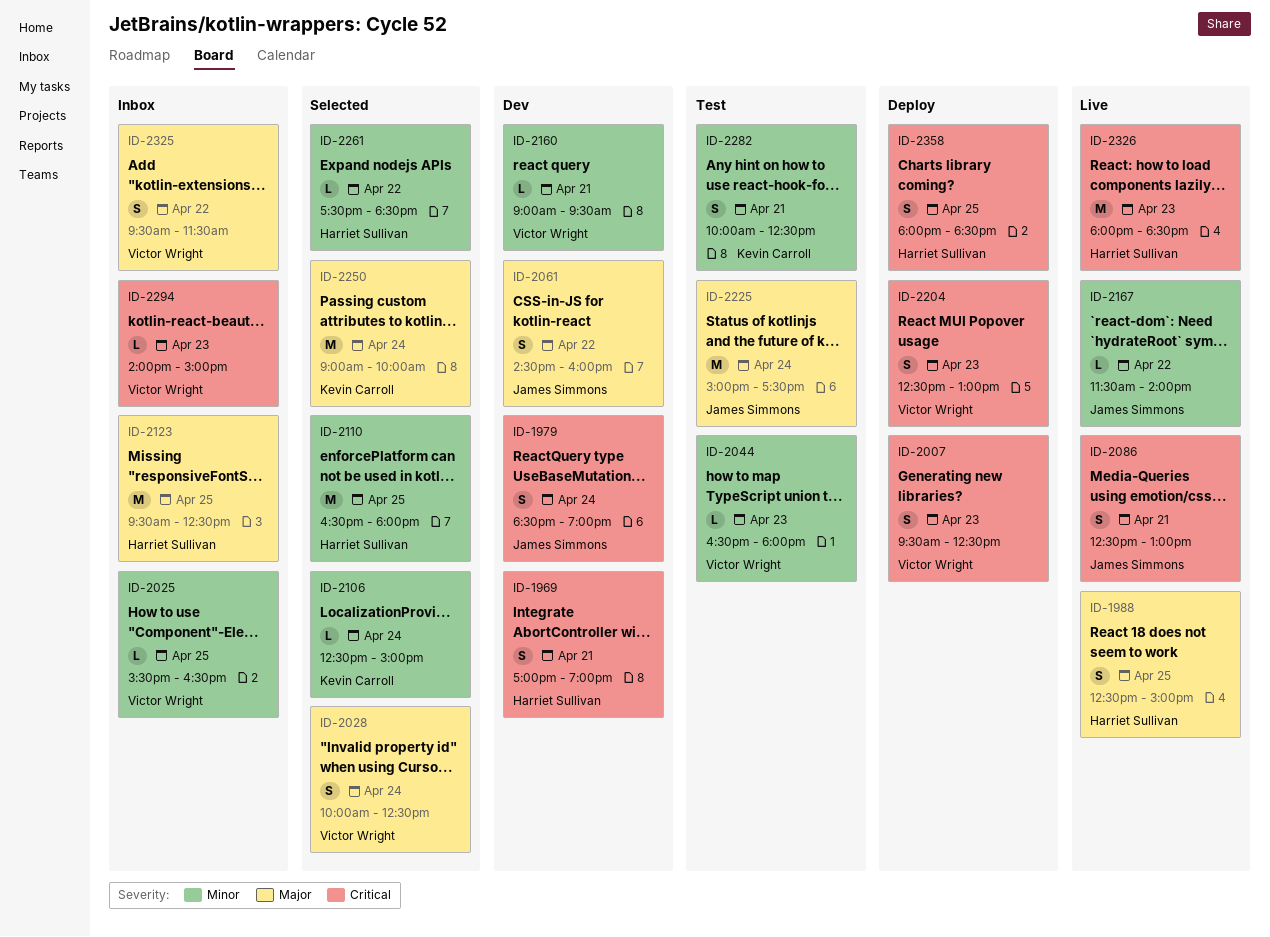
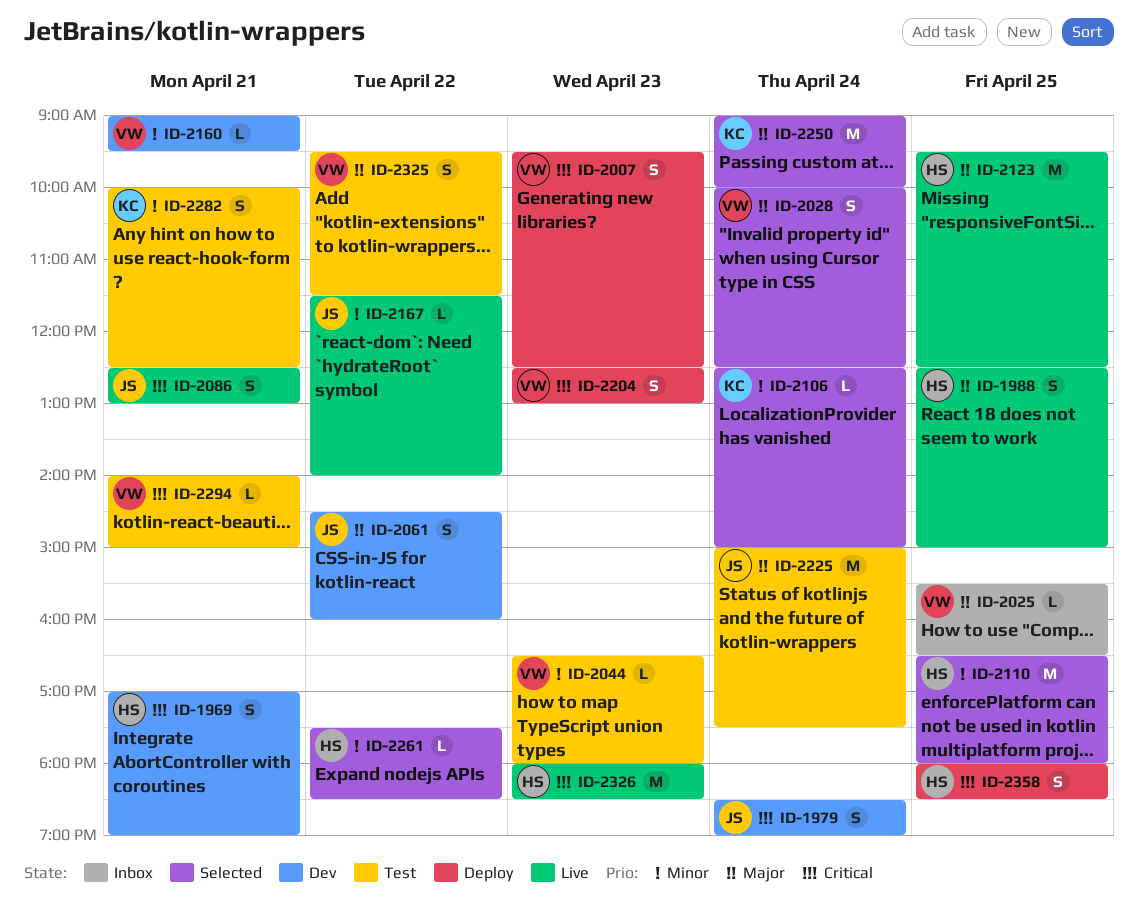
ID-2025, priority: Minor -> Major
ID-2123, status: Inbox -> Live
ID-2294, status: Inbox -> Test
ID-2294, day: Apr 23 -> Apr 21
ID-2325, status: Inbox -> Test

